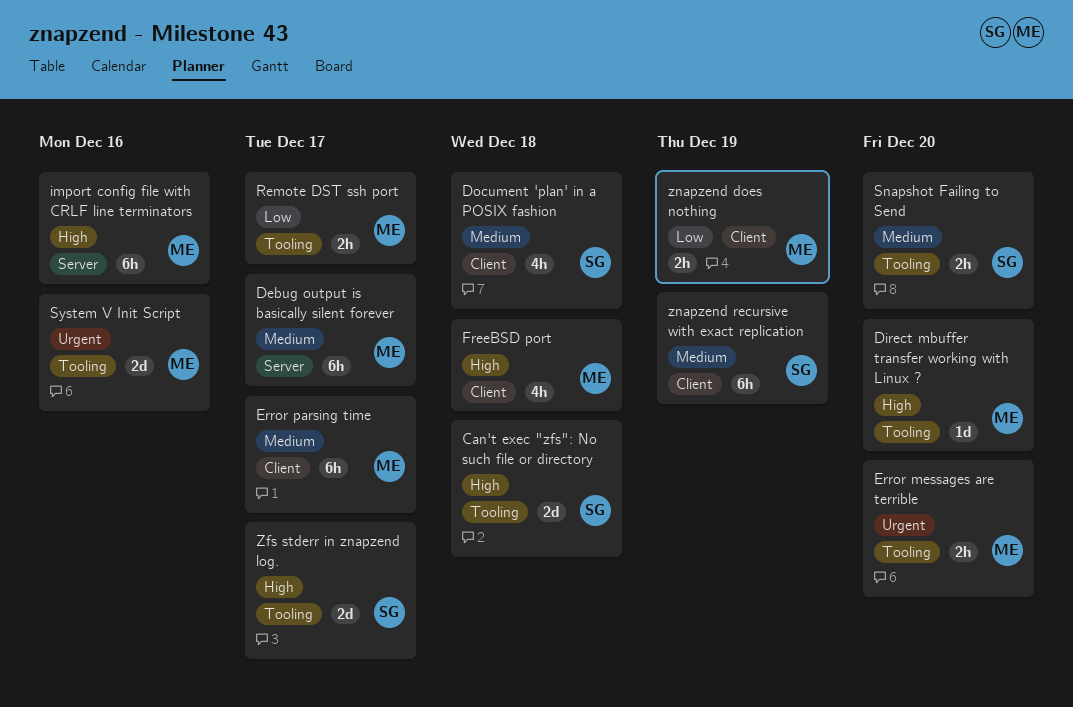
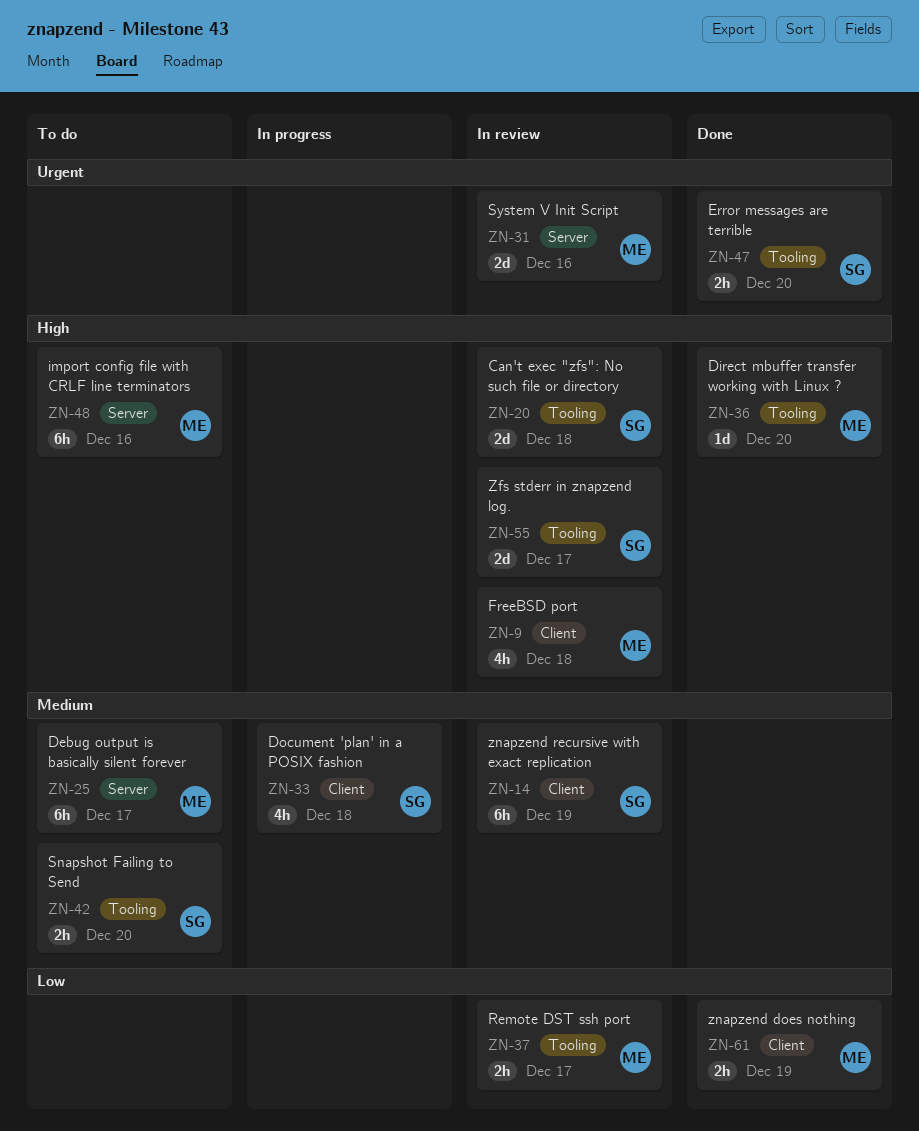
Error messages are terrible, owner: ME -> SG
Error parsing time: present -> none
System V Init Script, label: Tooling -> Server

